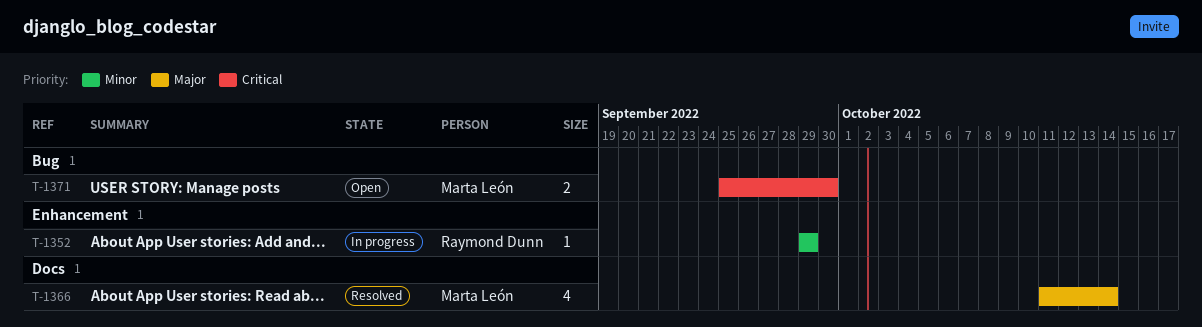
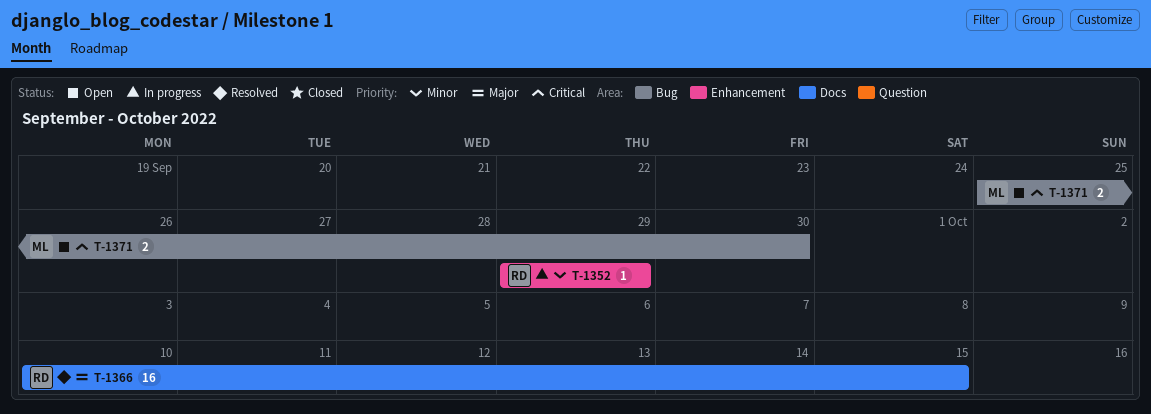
T-1366, owner: Marta León -> Raymond Dunn
T-1366, estimate: 4 -> 16
T-1366, start: Oct 11 -> Oct 10
T-1366, due: Oct 14 -> Oct 15

